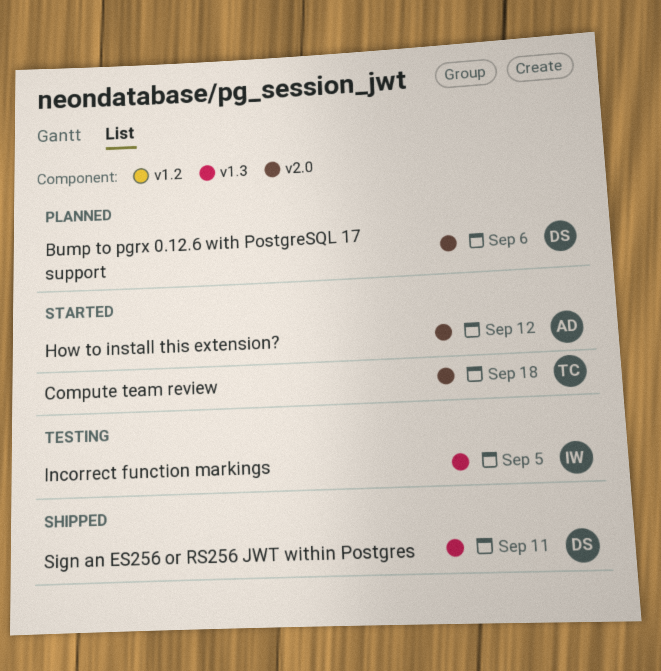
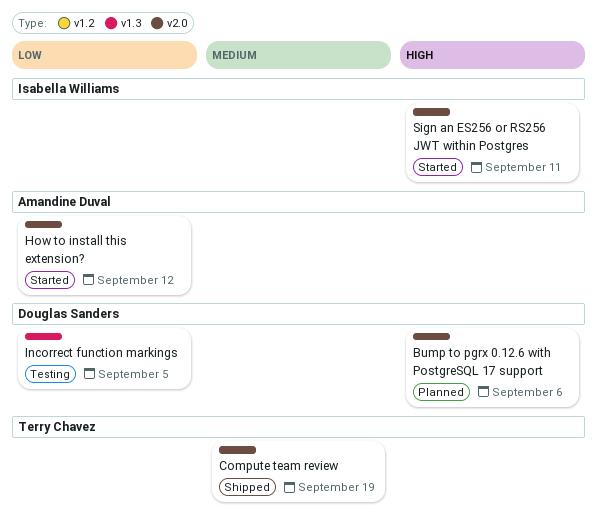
Compute team review, status: Started -> Shipped
Compute team review, due: Sep 18 -> Sep 19
Incorrect function markings, owner: Isabella Williams -> Douglas Sanders
Sign an ES256 or RS256 JWT within Postgres, status: Shipped -> Started
Sign an ES256 or RS256 JWT within Postgres, owner: Douglas Sanders -> Isabella Williams
Sign an ES256 or RS256 JWT within Postgres, label: v1.3 -> v2.0

